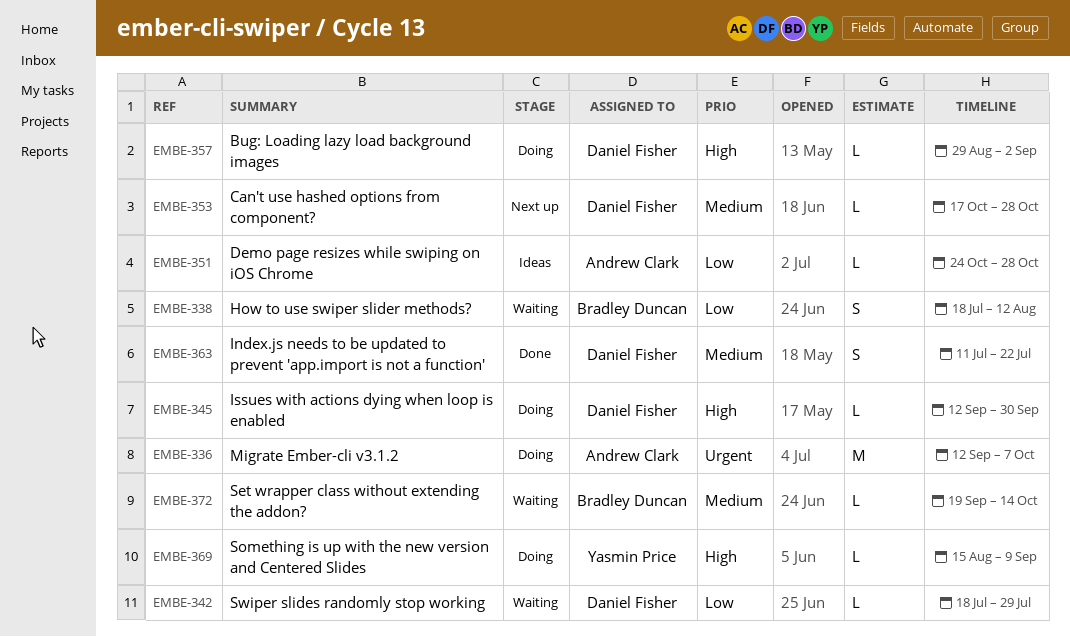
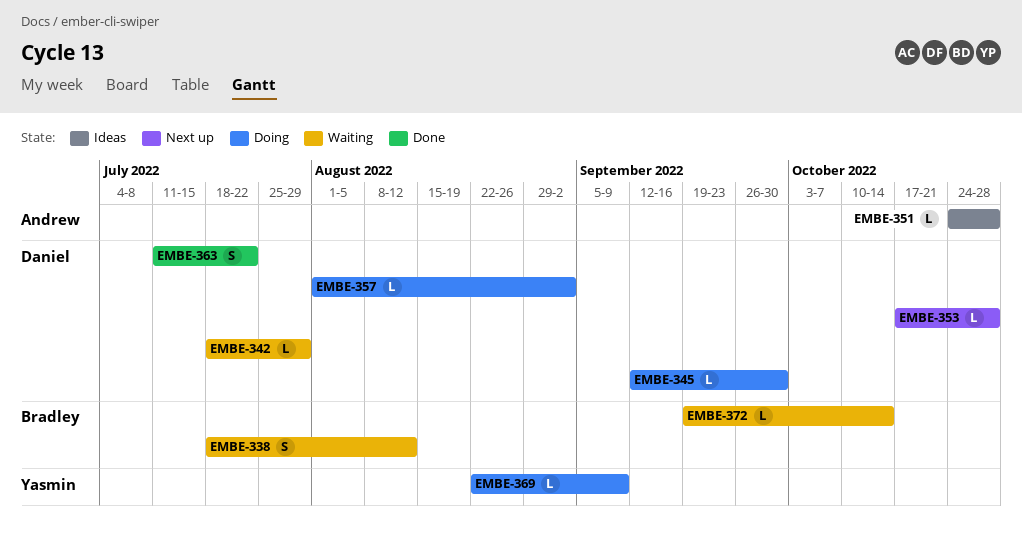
EMBE-336: present -> none
EMBE-357, start: Aug 29 -> Aug 1
EMBE-369, start: Aug 15 -> Aug 22

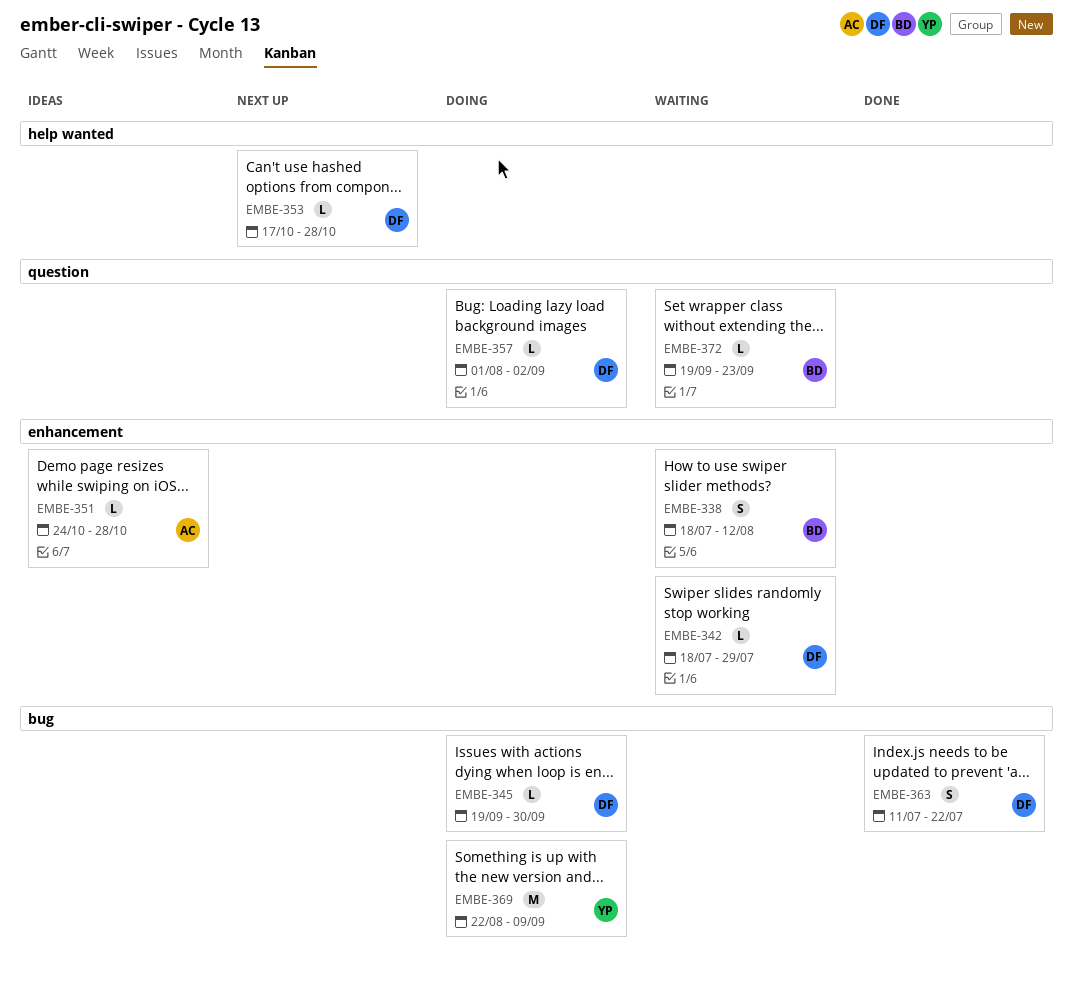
EMBE-345, start: Sep 12 -> Sep 19
EMBE-369, estimate: L -> M
EMBE-372, due: Oct 14 -> Sep 23

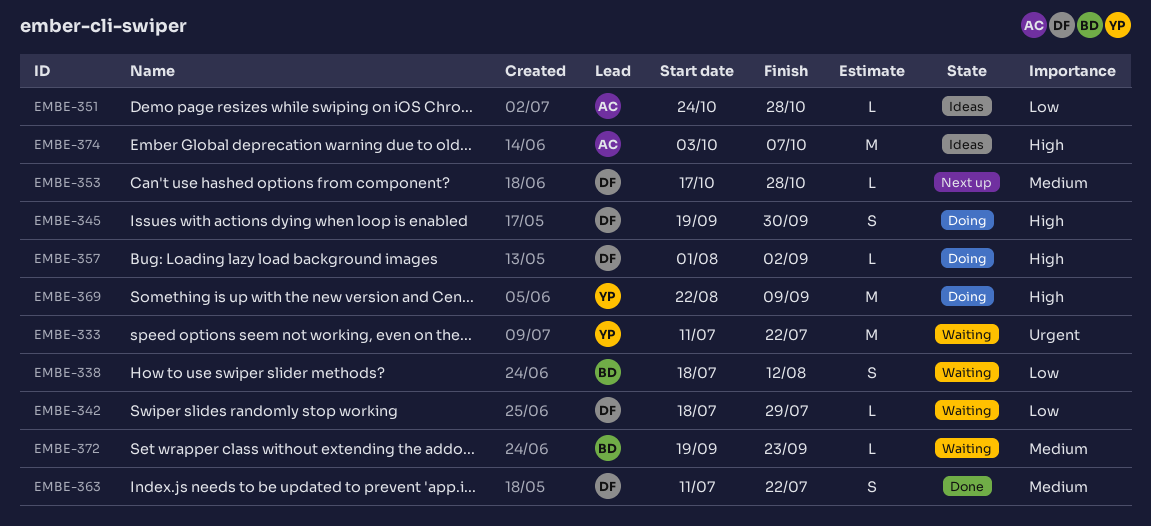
EMBE-333: none -> present
EMBE-345, estimate: L -> S
EMBE-374: none -> present

